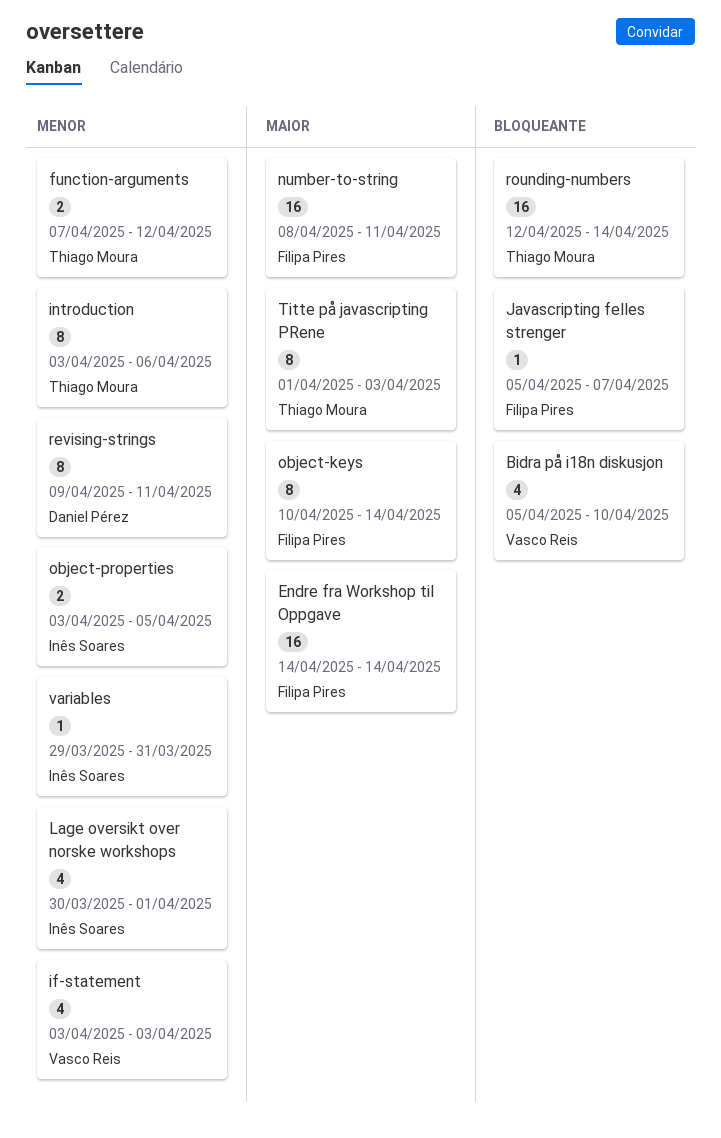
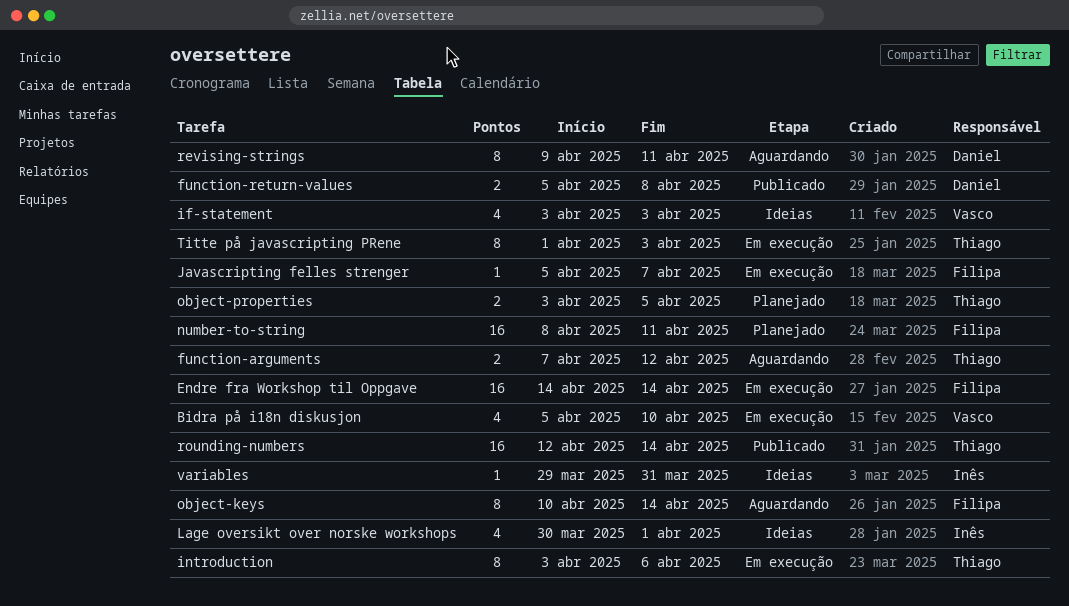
function-return-values: none -> present
object-properties, owner: Inês Soares -> Thiago Moura

